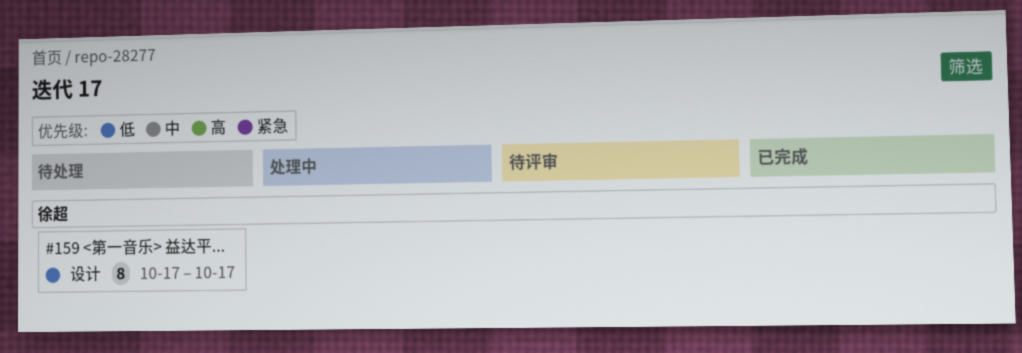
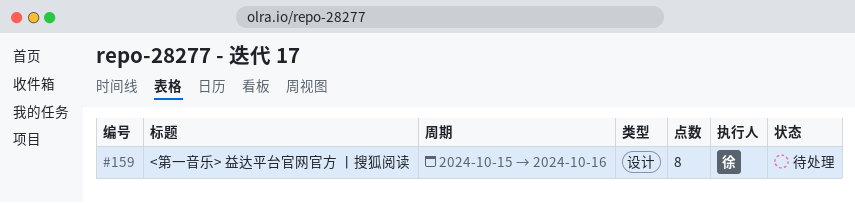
#159, start: Oct 17 -> Oct 15
#159, due: Oct 17 -> Oct 16

